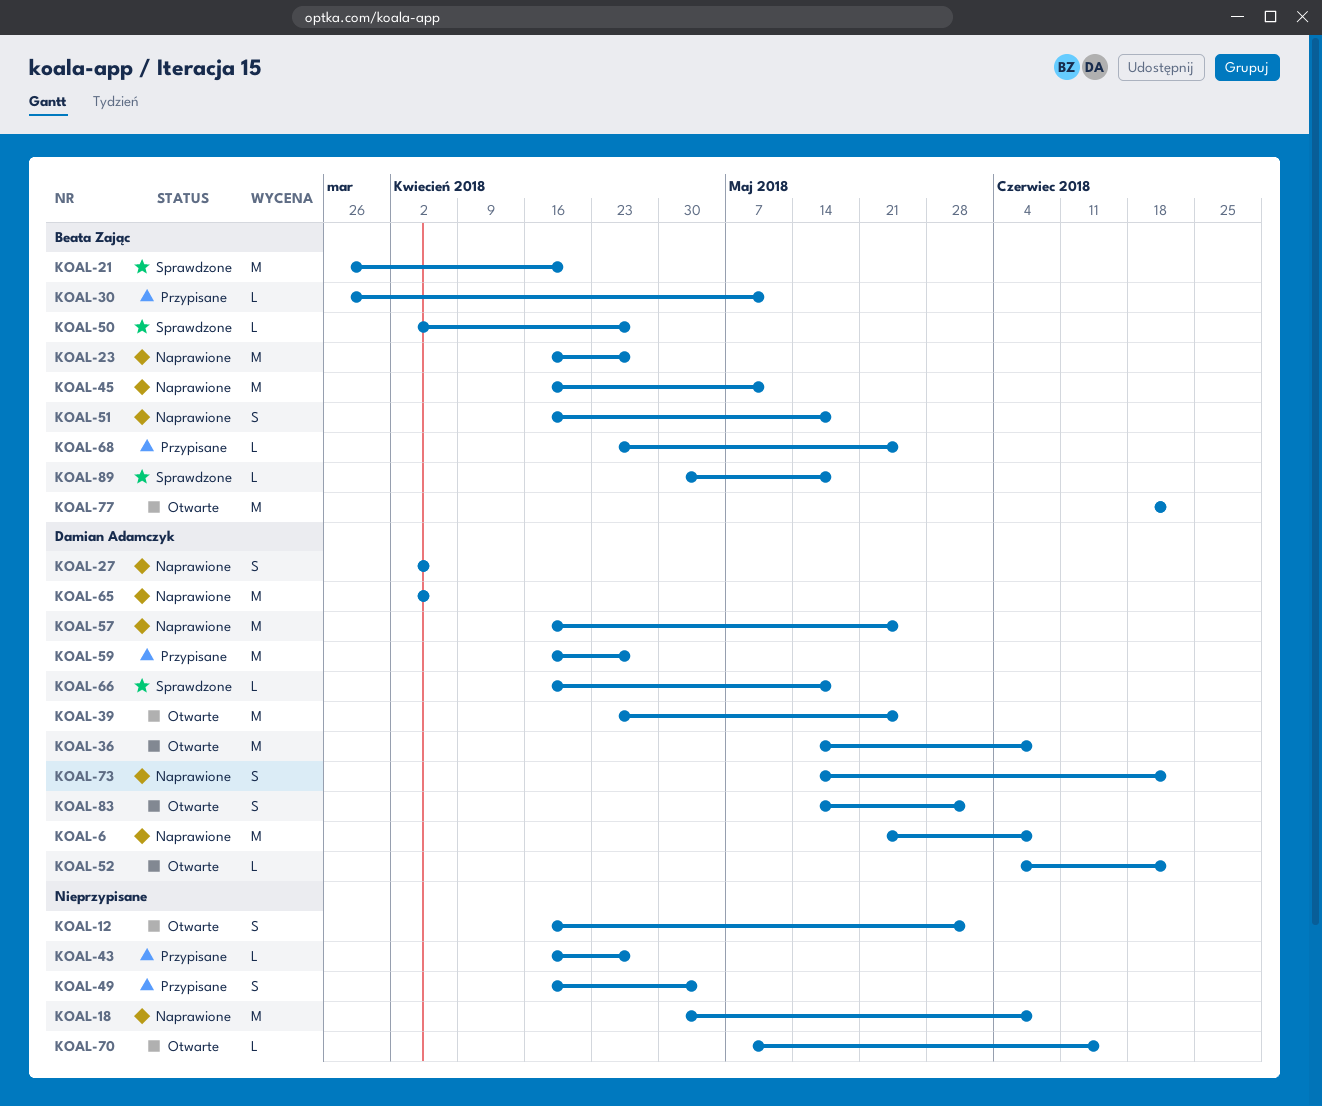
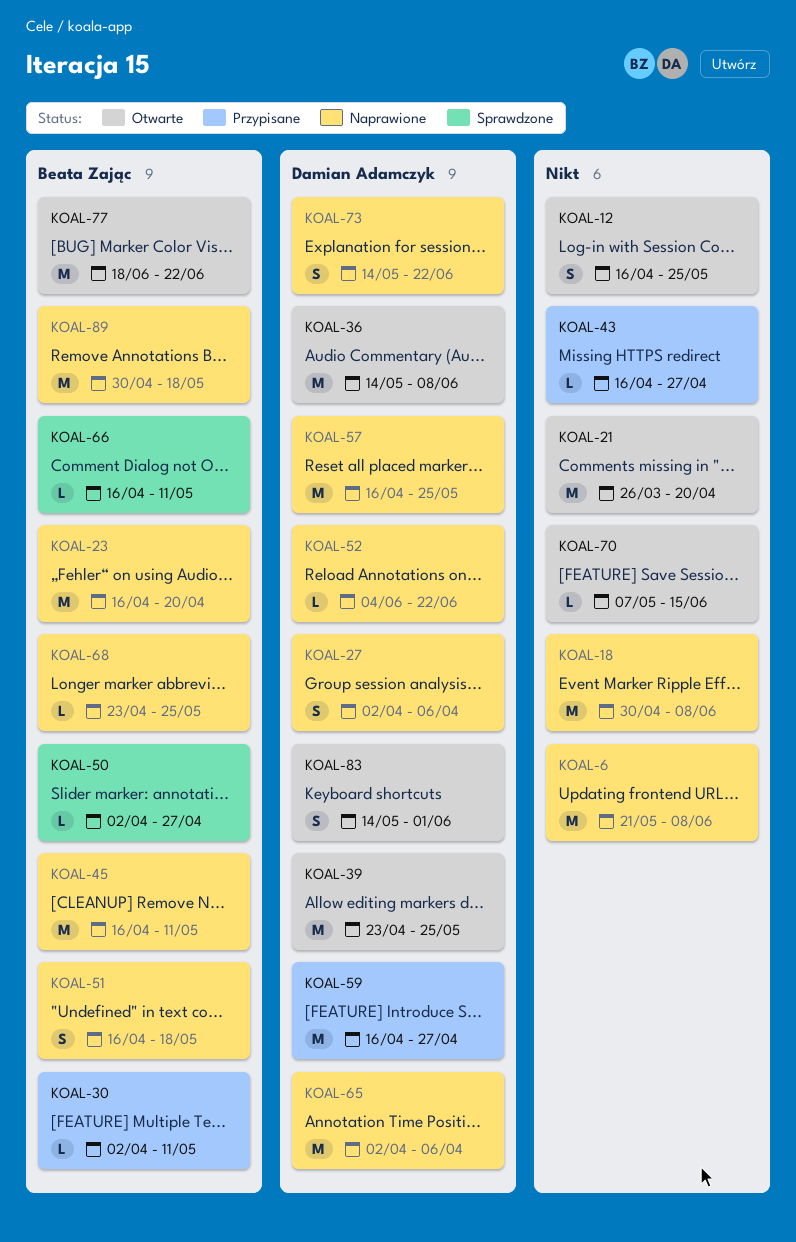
KOAL-6, owner: Damian Adamczyk -> none
KOAL-12, due: Jun 1 -> May 25
KOAL-21, status: Sprawdzone -> Otwarte
KOAL-21, owner: Beata Zając -> none
KOAL-23, due: Apr 27 -> Apr 20
KOAL-30, start: Mar 26 -> Apr 2
KOAL-49: present -> none
KOAL-52, status: Otwarte -> Naprawione
KOAL-66, owner: Damian Adamczyk -> Beata Zając
KOAL-66, due: May 18 -> May 11
KOAL-68, status: Przypisane -> Naprawione
KOAL-89, status: Sprawdzone -> Naprawione
KOAL-89, estimate: L -> M

